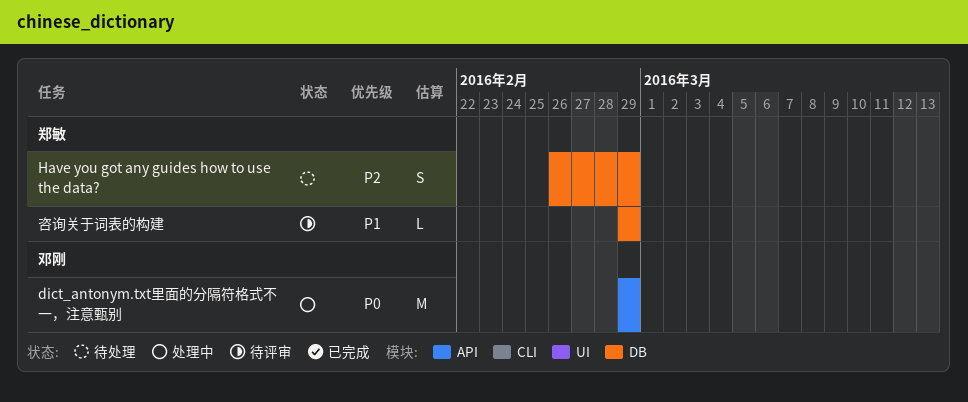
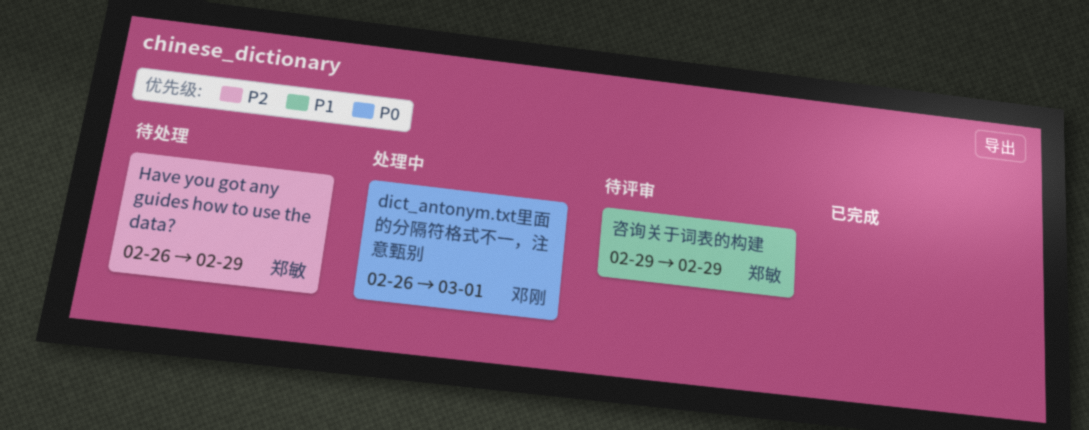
dict_antonym.txt里面的分隔符格式不一，注意甄别, start: Feb 29 -> Feb 26
dict_antonym.txt里面的分隔符格式不一，注意甄别, due: Feb 29 -> Mar 1

